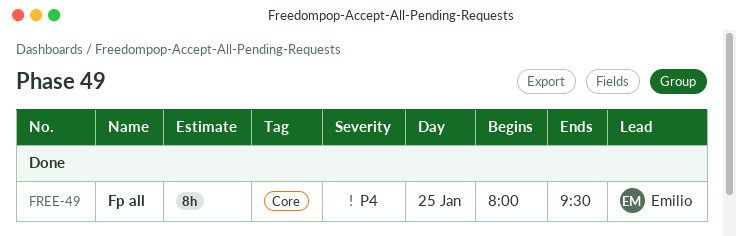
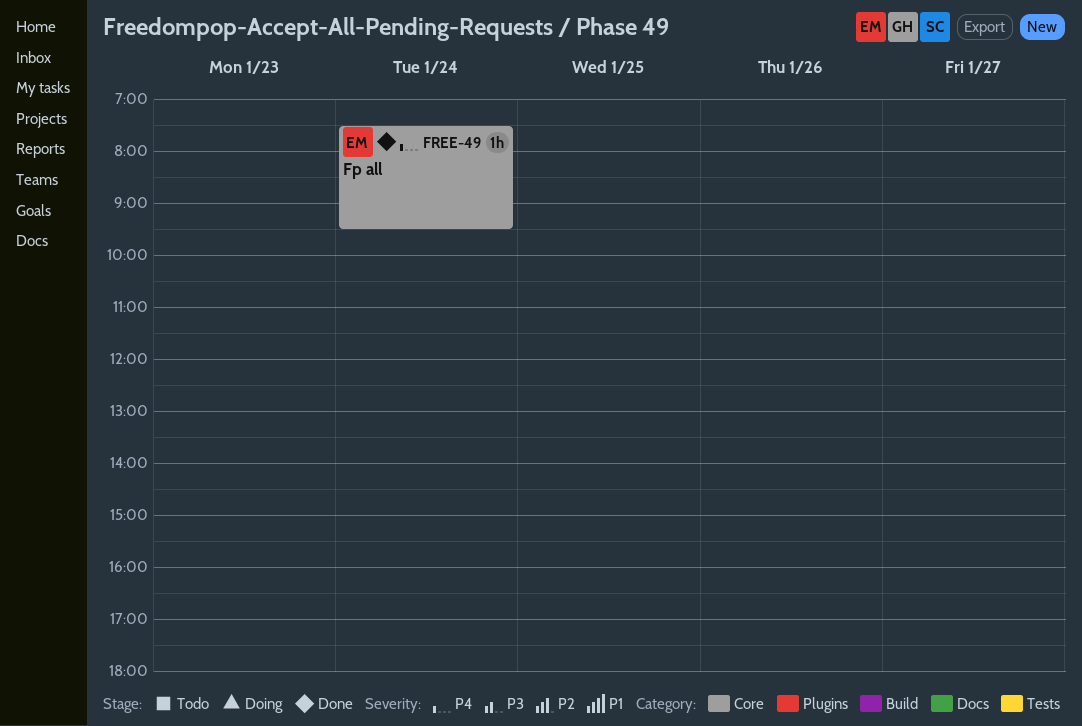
FREE-49, estimate: 8h -> 1h
FREE-49, day: Jan 25 -> Jan 24
FREE-49, begins: 08:00 -> 07:30

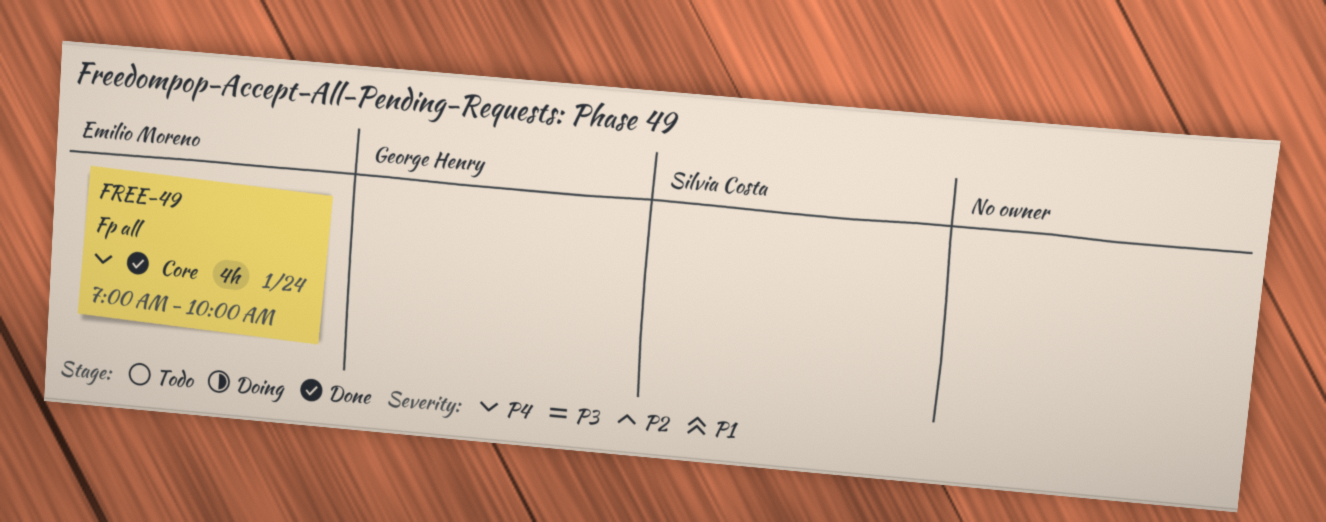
FREE-49, estimate: 1h -> 4h
FREE-49, begins: 07:30 -> 07:00
FREE-49, ends: 09:30 -> 10:00

